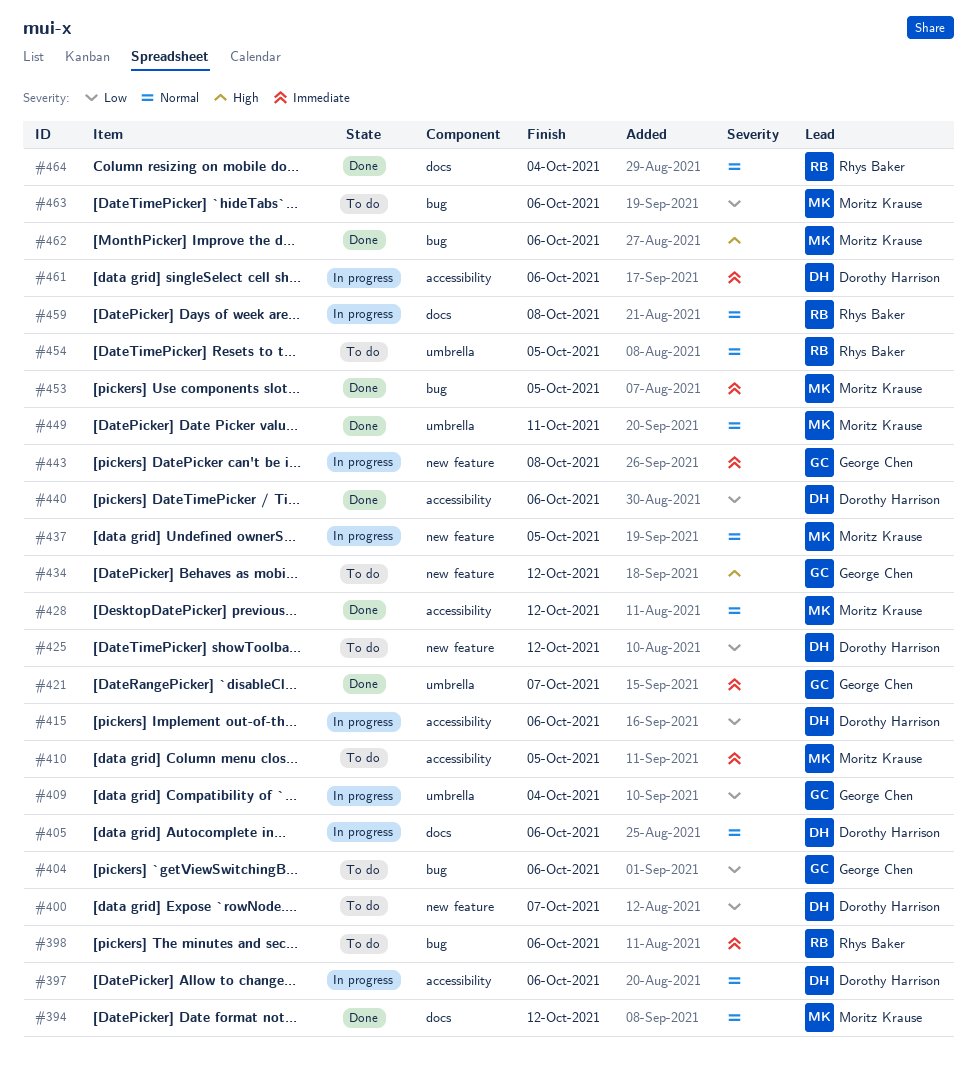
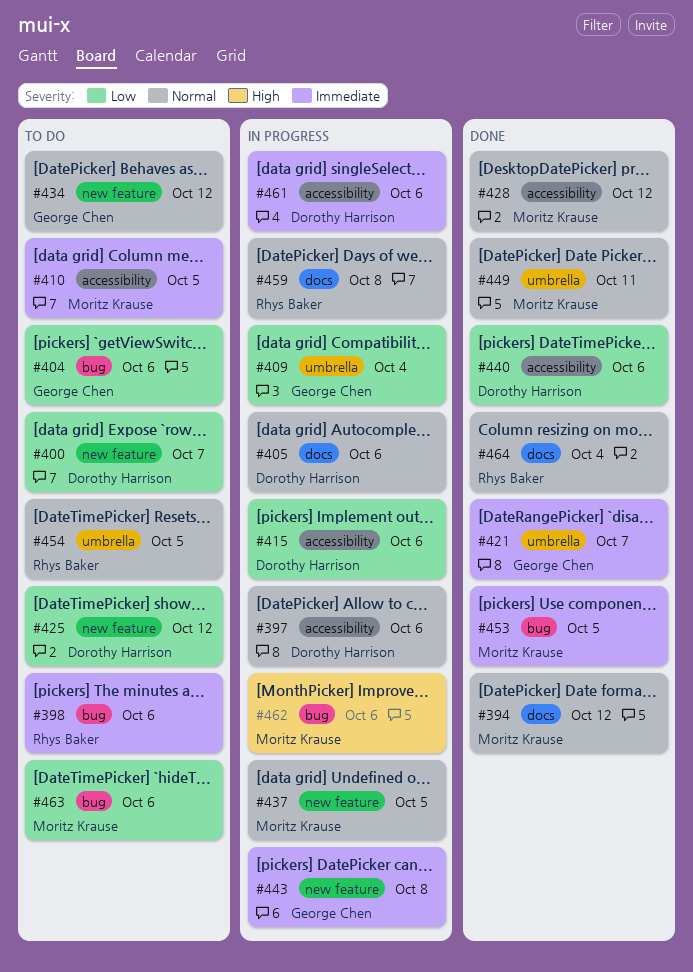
#434, priority: High -> Normal
#462, status: Done -> In progress

